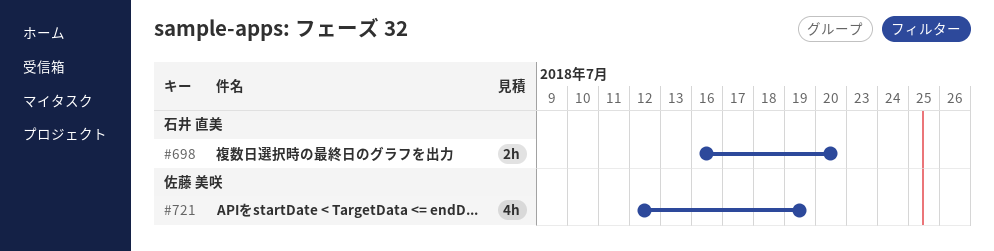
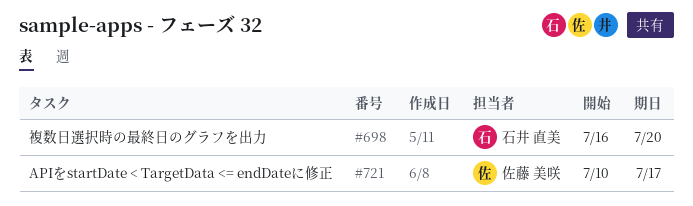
#721, start: Jul 12 -> Jul 10
#721, due: Jul 19 -> Jul 17

